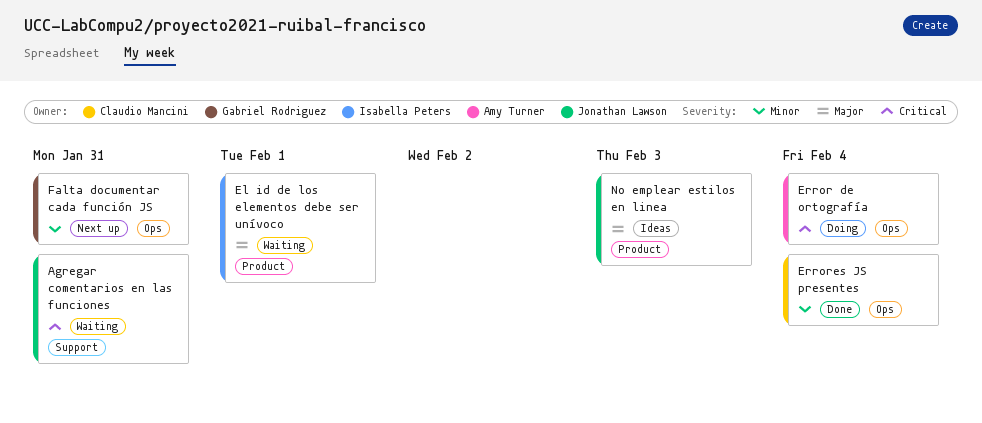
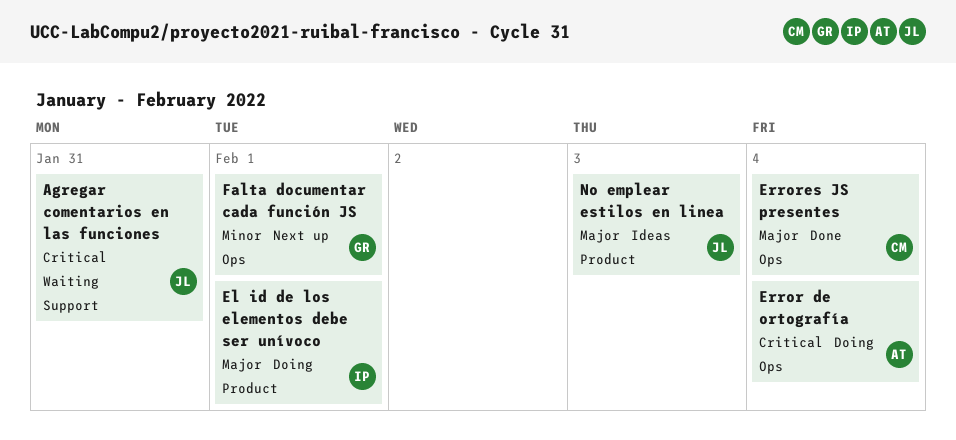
El id de los elementos debe ser unívoco, status: Waiting -> Doing
Errores JS presentes, priority: Minor -> Major
Falta documentar cada función JS, due: Jan 31 -> Feb 1

